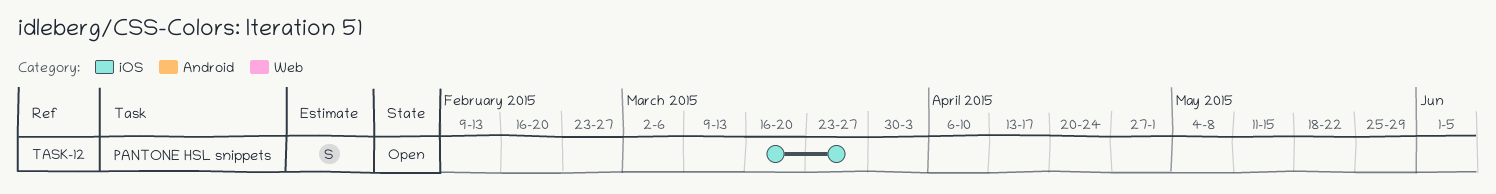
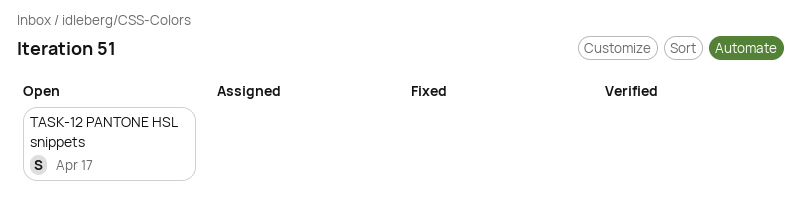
TASK-12, due: Mar 27 -> Apr 17

